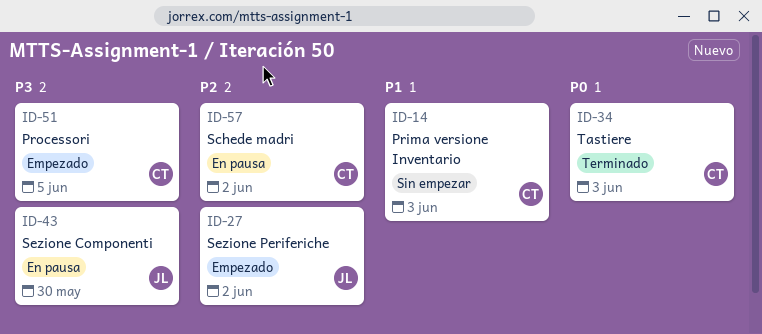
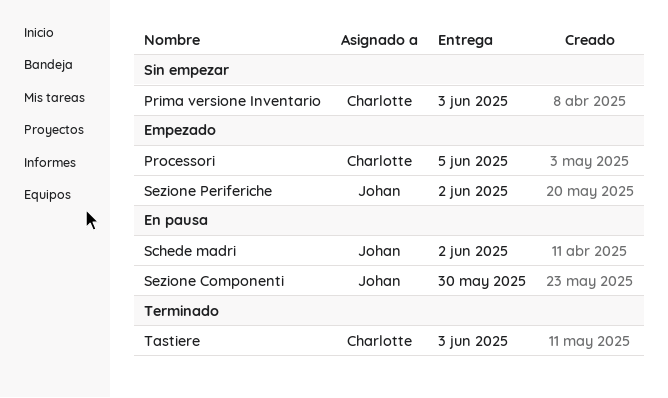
Schede madri, owner: Charlotte -> Johan

